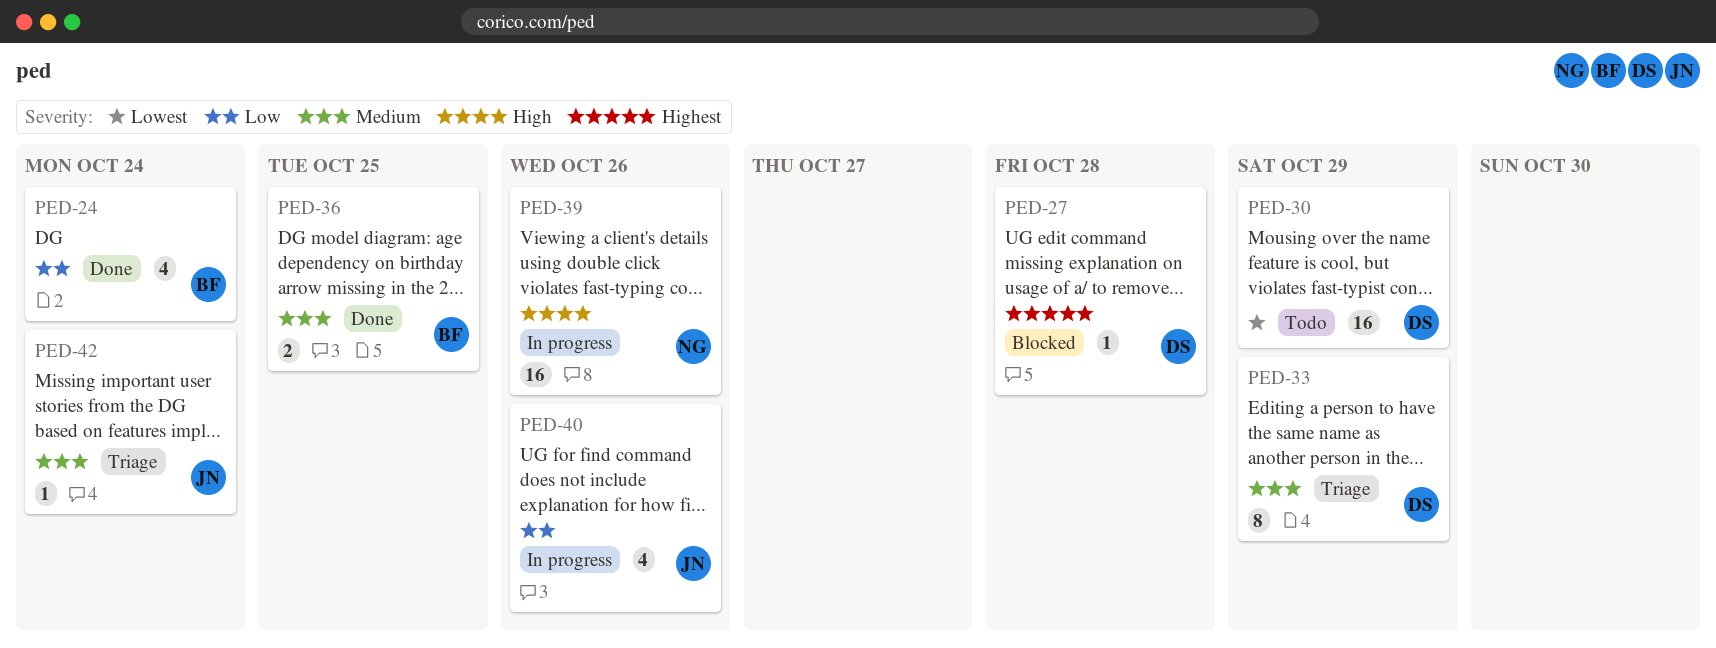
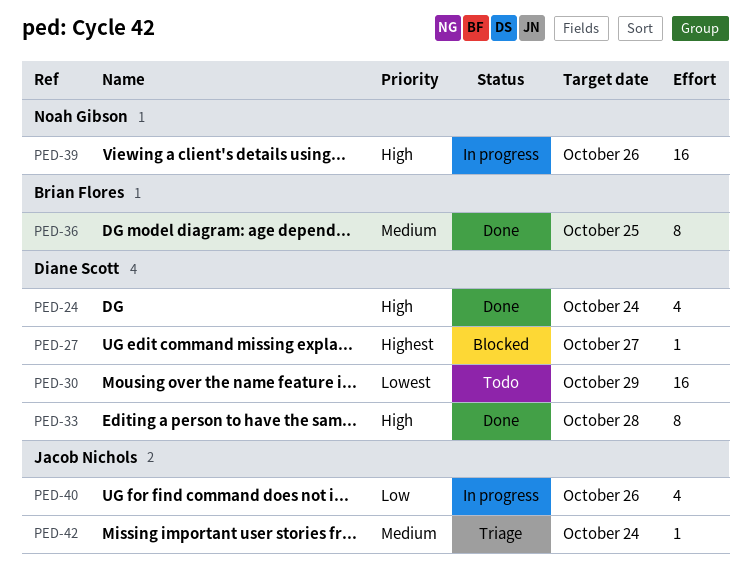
PED-24, owner: Brian Flores -> Diane Scott
PED-24, priority: Low -> High
PED-27, due: Oct 28 -> Oct 27
PED-33, status: Triage -> Done
PED-33, priority: Medium -> High
PED-33, due: Oct 29 -> Oct 28
PED-36, estimate: 2 -> 8

